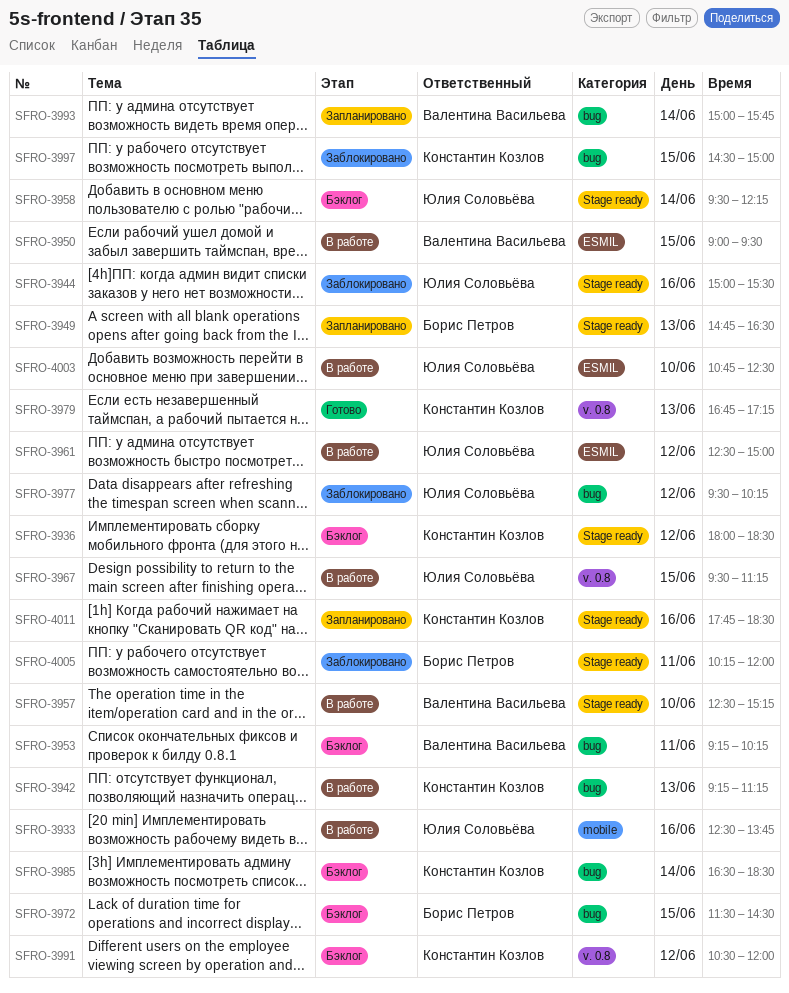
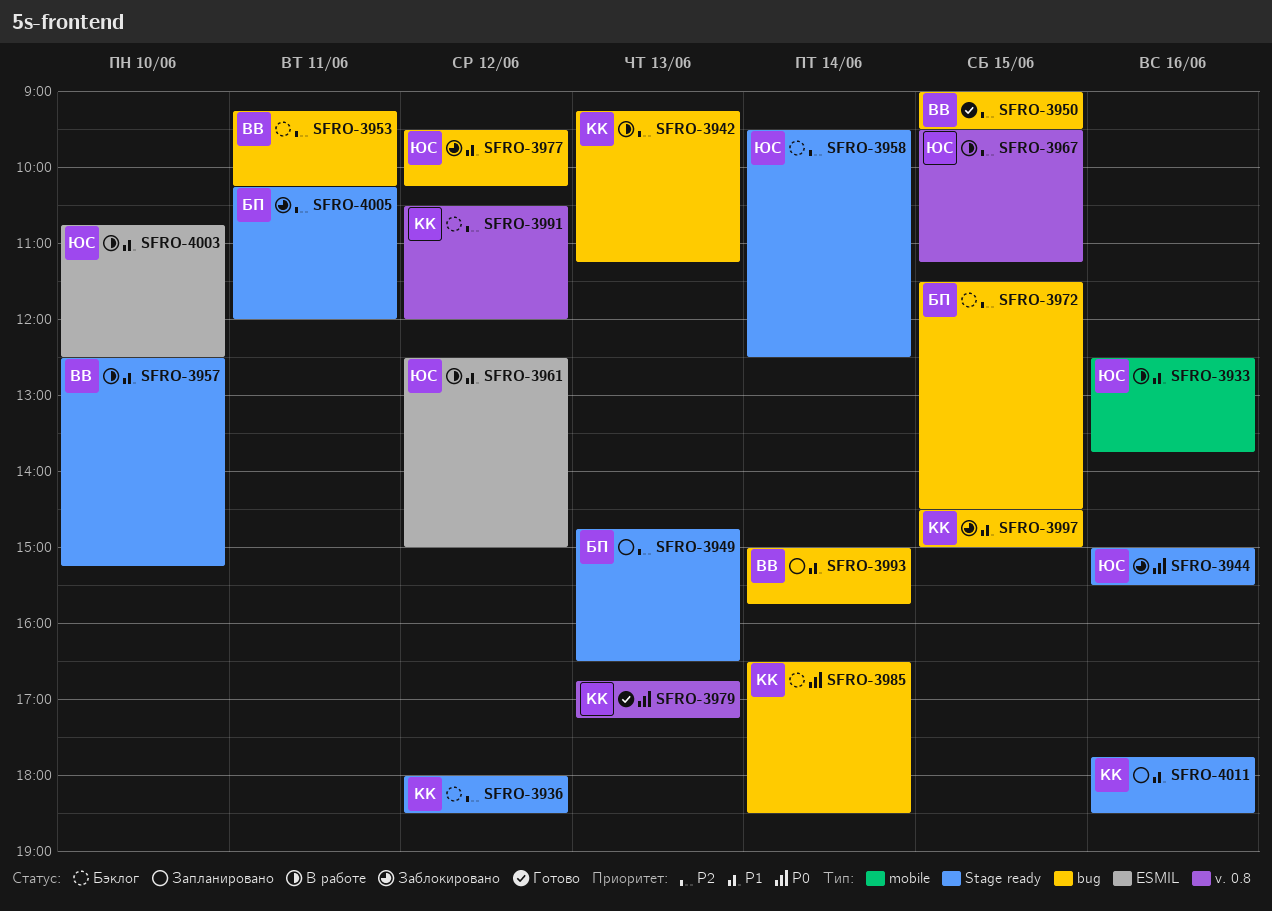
SFRO-3950, status: В работе -> Готово
SFRO-3950, label: ESMIL -> bug
SFRO-3958, ends: 12:15 -> 12:30

